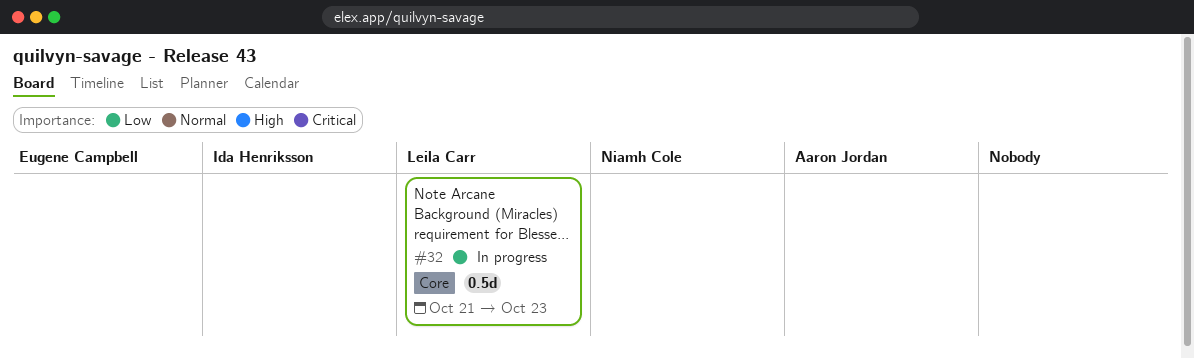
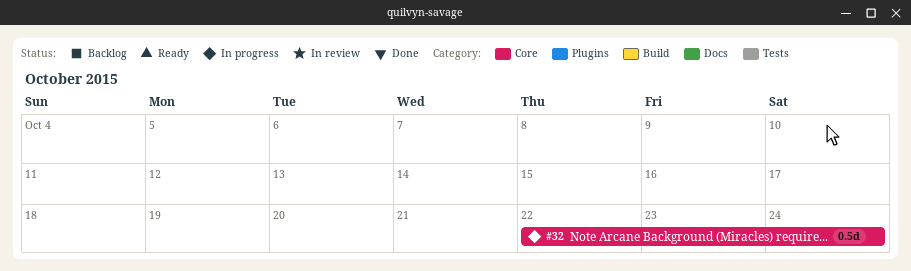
#32, start: Oct 21 -> Oct 22
#32, due: Oct 23 -> Oct 24

